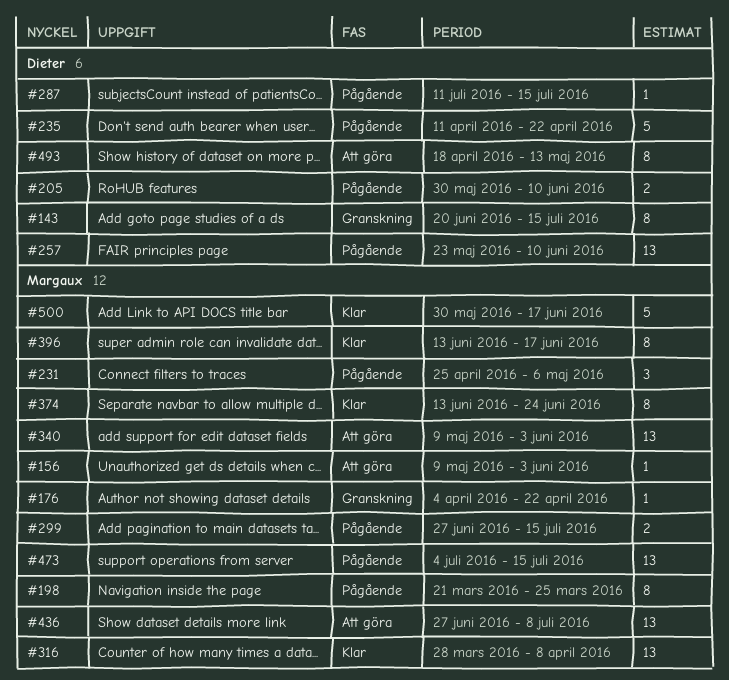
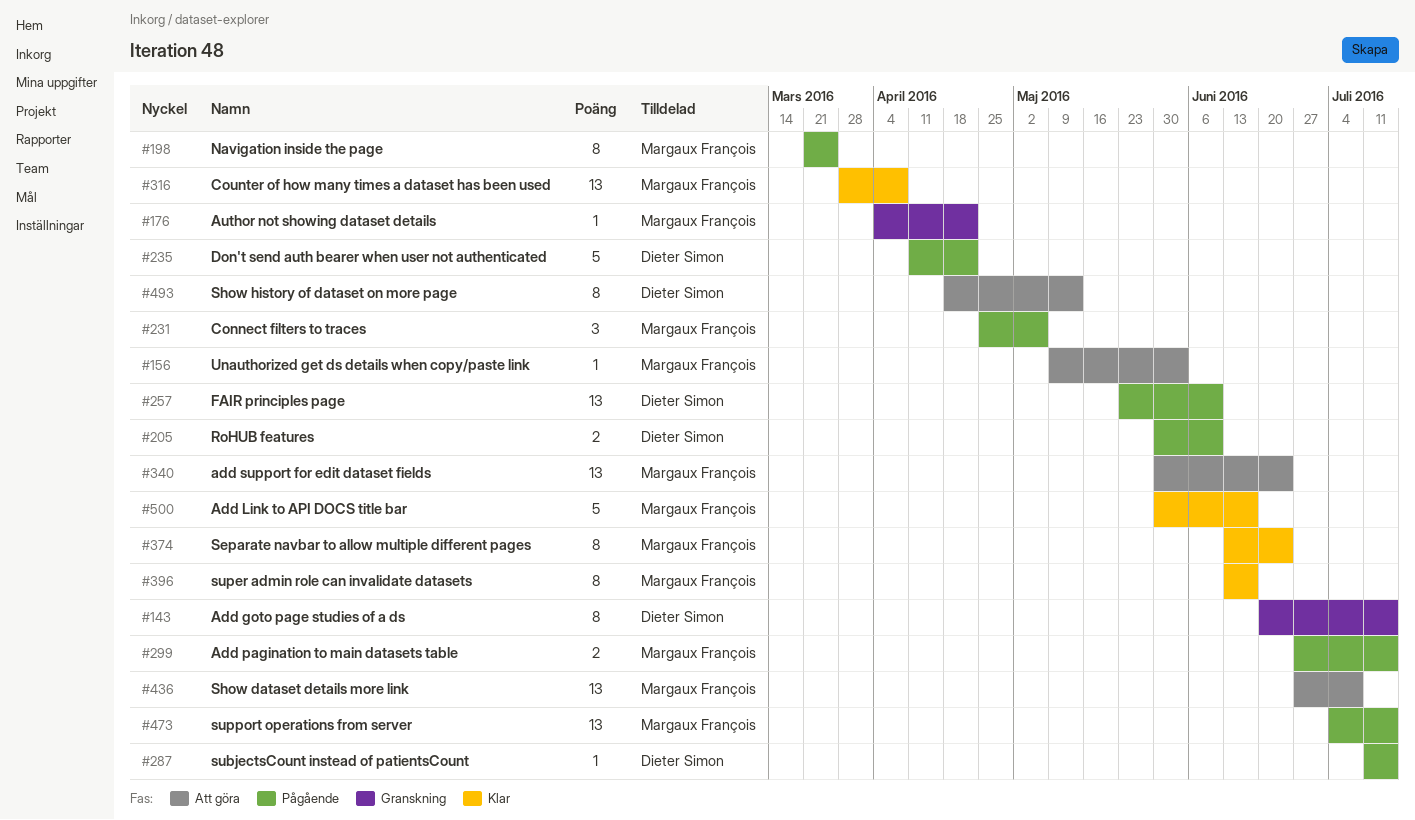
#340, start: May 9 -> May 30
#340, due: Jun 3 -> Jun 24

